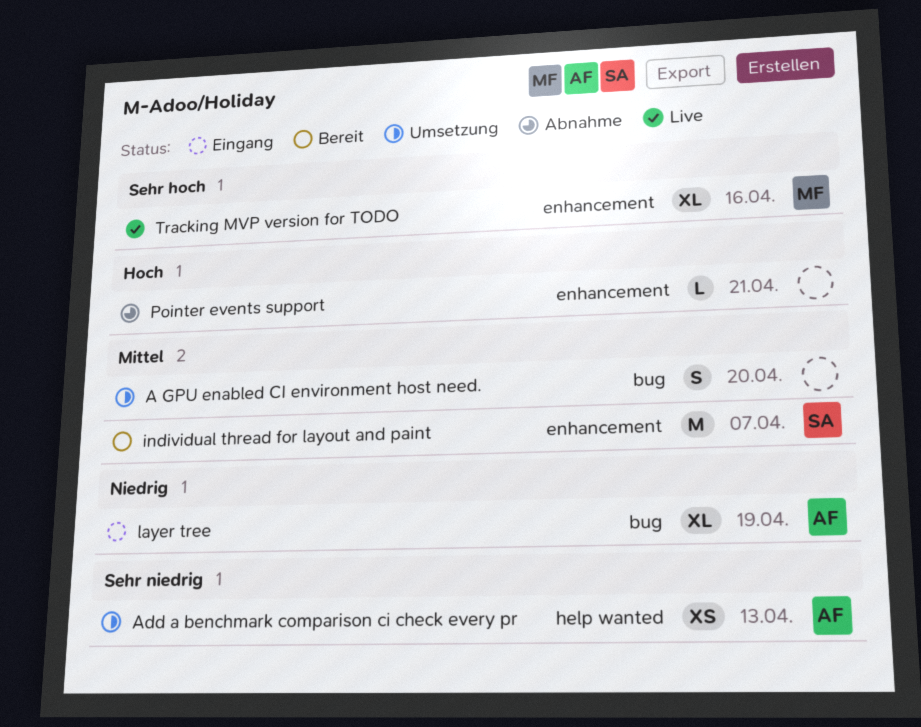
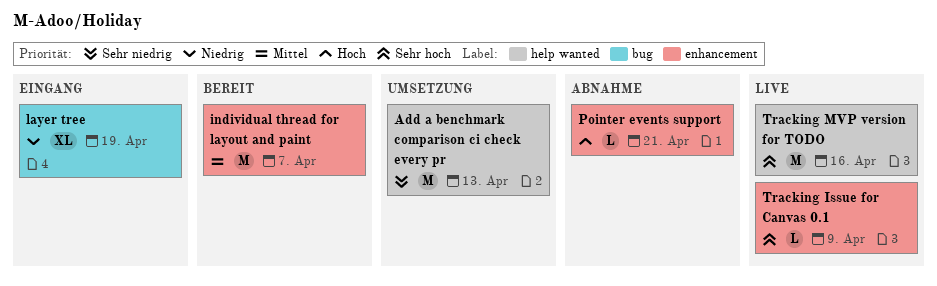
A GPU enabled CI environment host need.: present -> none
Add a benchmark comparison ci check every pr, estimate: XS -> M
Tracking Issue for Canvas 0.1: none -> present
Tracking MVP version for TODO, label: enhancement -> help wanted
Tracking MVP version for TODO, estimate: XL -> M

